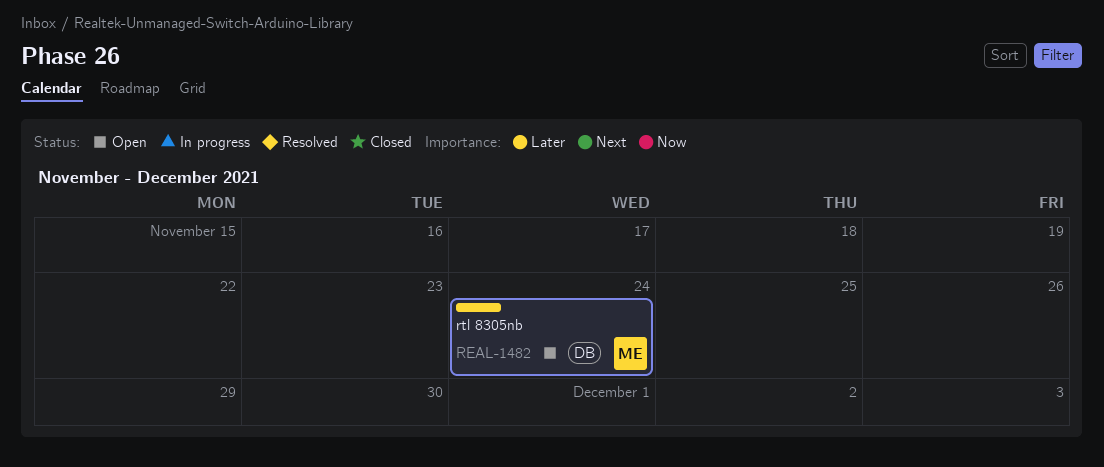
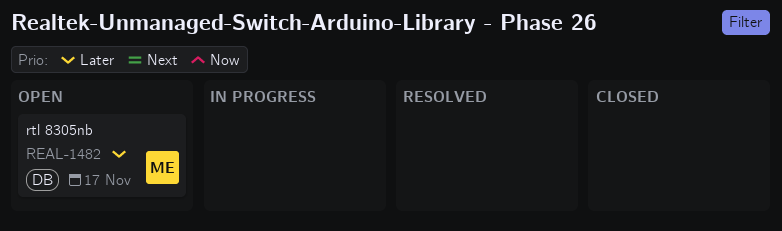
REAL-1482, due: Nov 24 -> Nov 17

